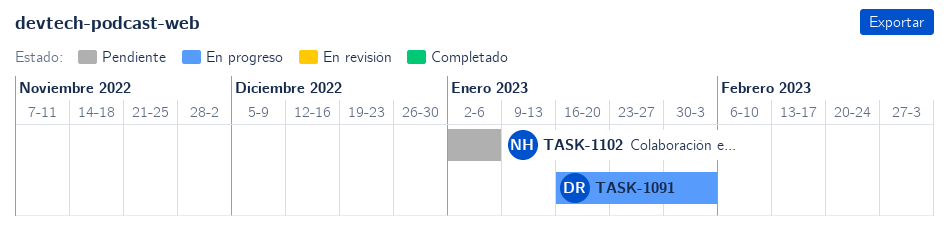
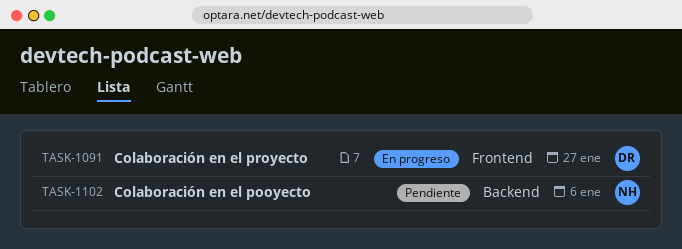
TASK-1091, due: Feb 3 -> Jan 27

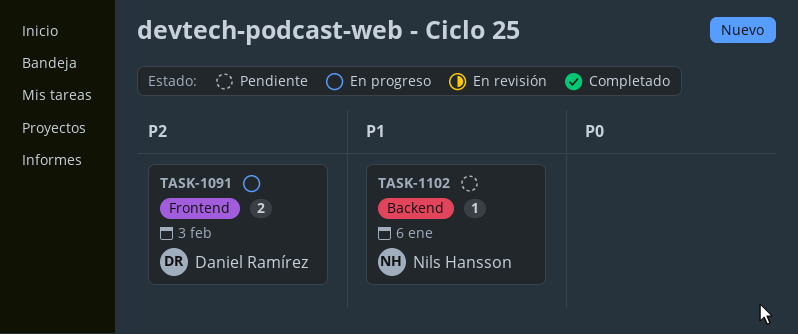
TASK-1091, due: Jan 27 -> Feb 3

